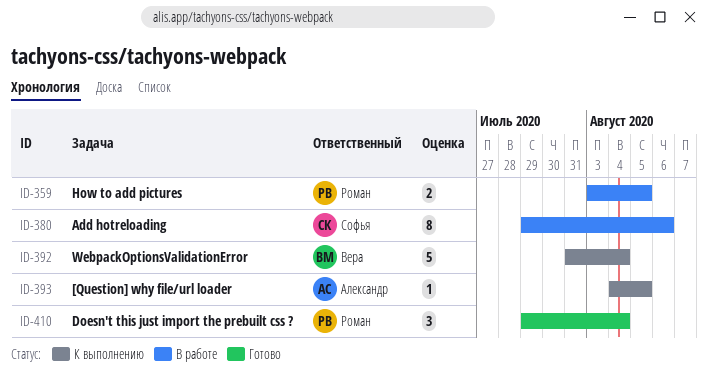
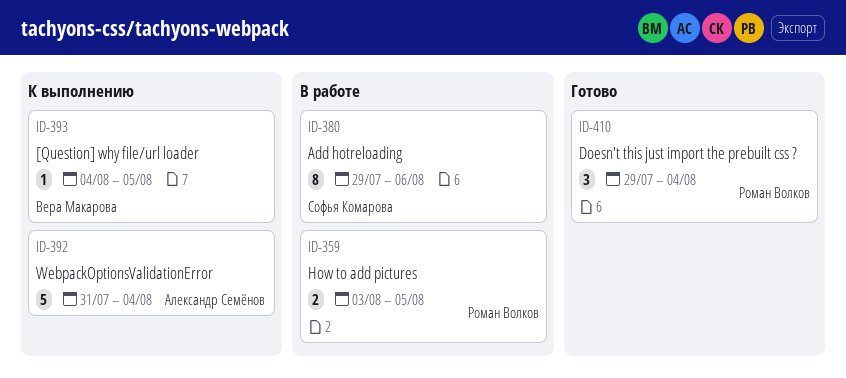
ID-392, owner: Вера Макарова -> Александр Семёнов
ID-393, owner: Александр Семёнов -> Вера Макарова

